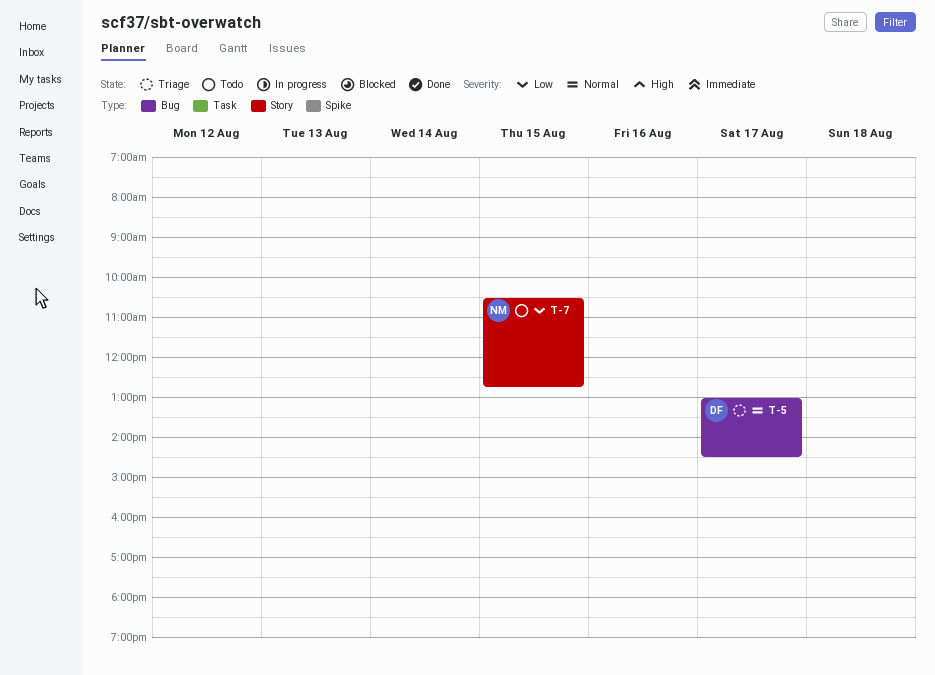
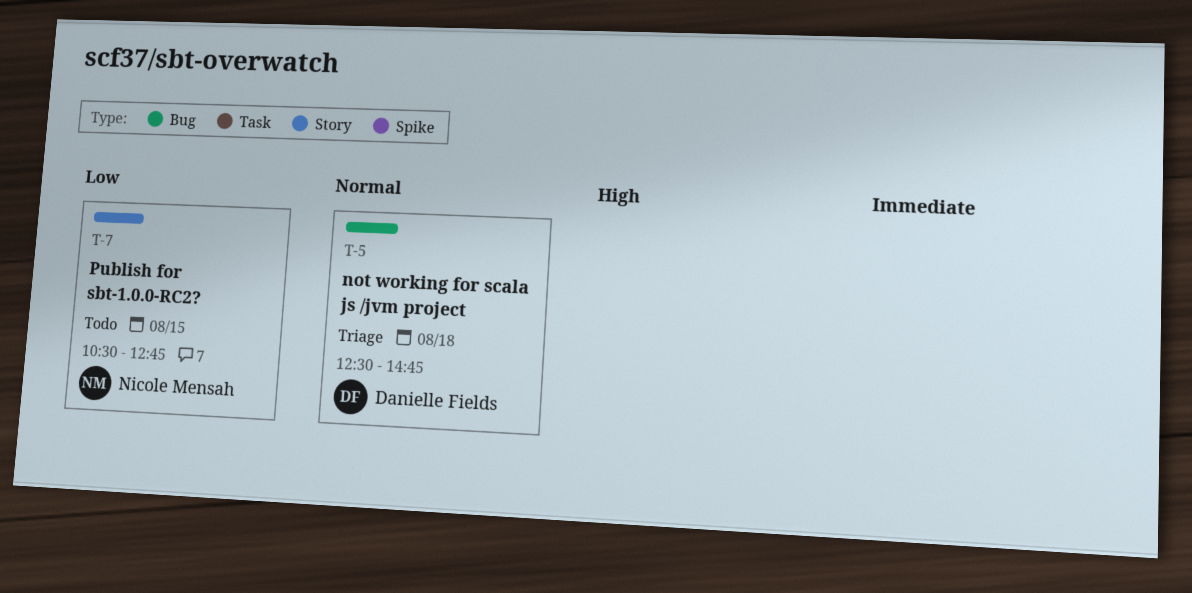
T-5, day: Aug 17 -> Aug 18
T-5, begins: 13:00 -> 12:30
T-5, ends: 14:30 -> 14:45

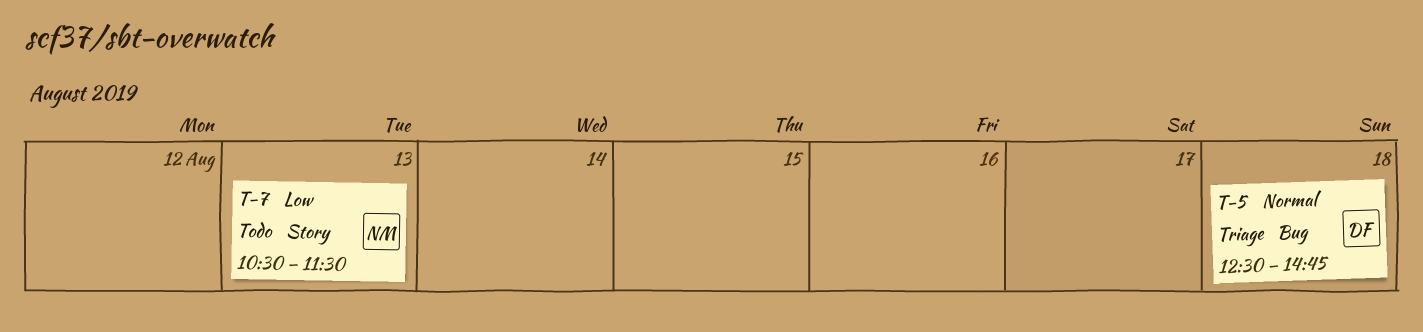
T-7, day: Aug 15 -> Aug 13
T-7, ends: 12:45 -> 11:30

